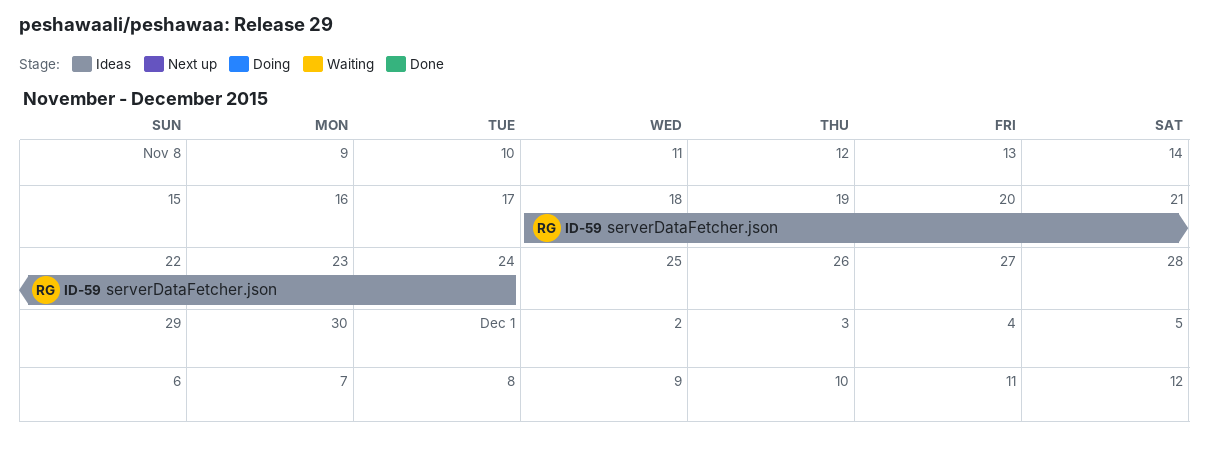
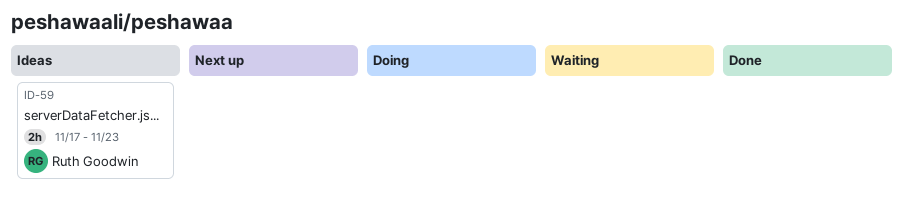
ID-59, start: Nov 18 -> Nov 17
ID-59, due: Nov 24 -> Nov 23

